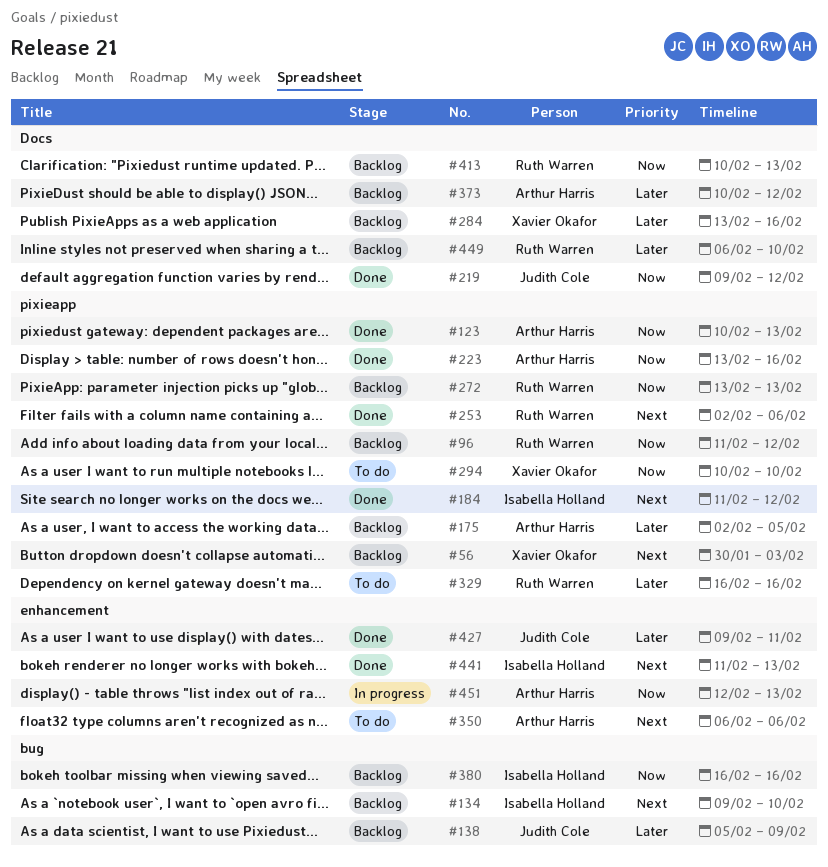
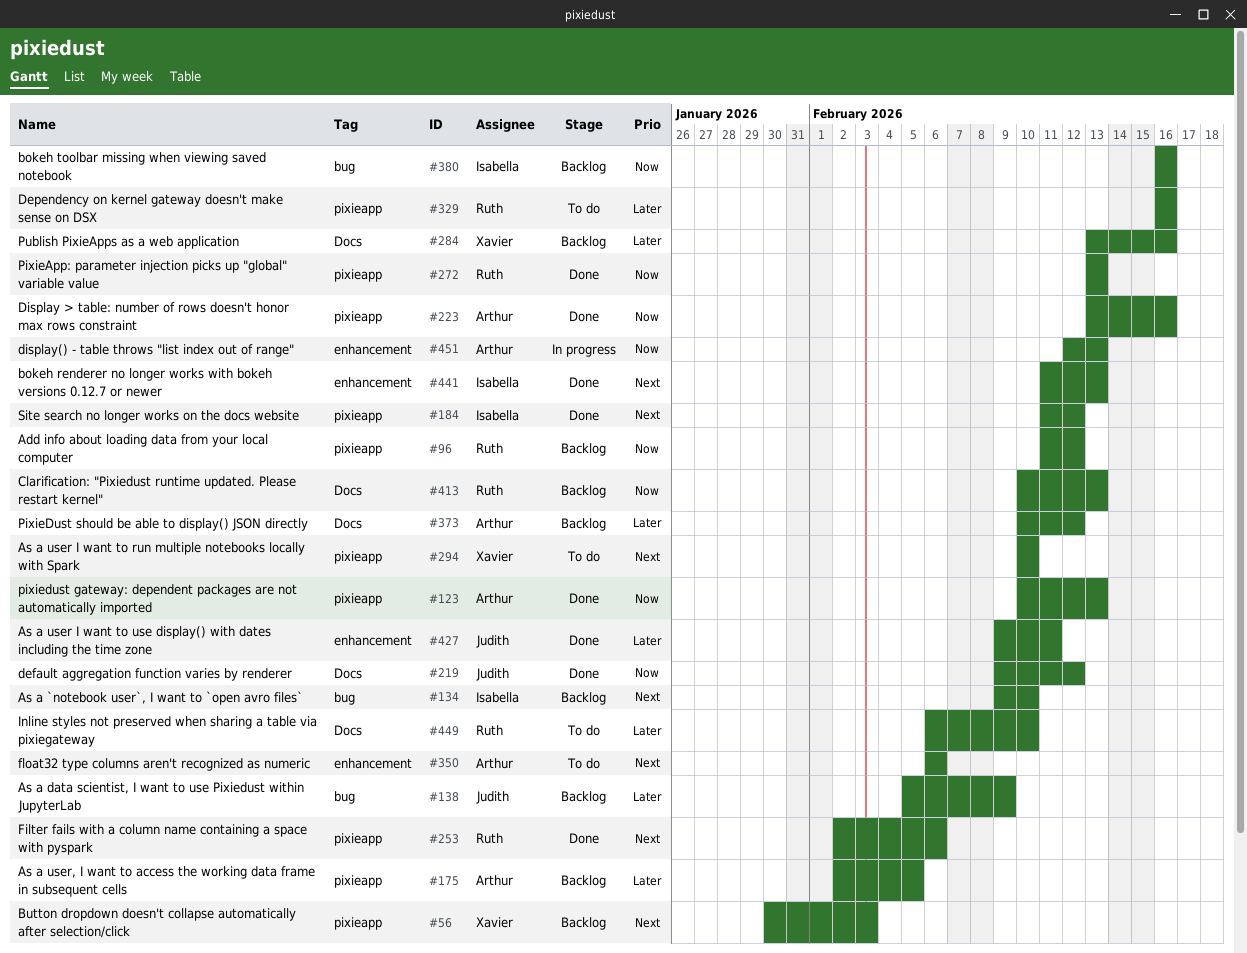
#272, status: Backlog -> Done
#294, priority: Now -> Next
#449, status: Backlog -> To do

